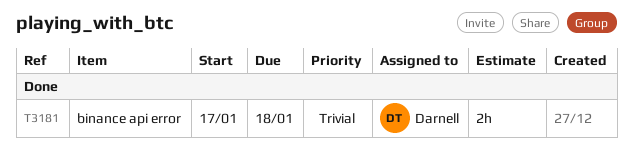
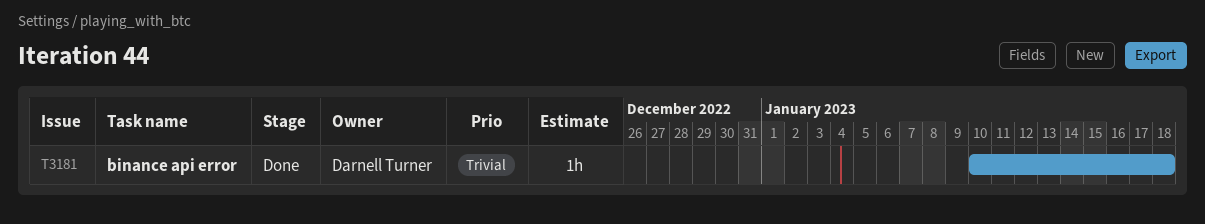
T3181, estimate: 2h -> 1h
T3181, start: Jan 17 -> Jan 10

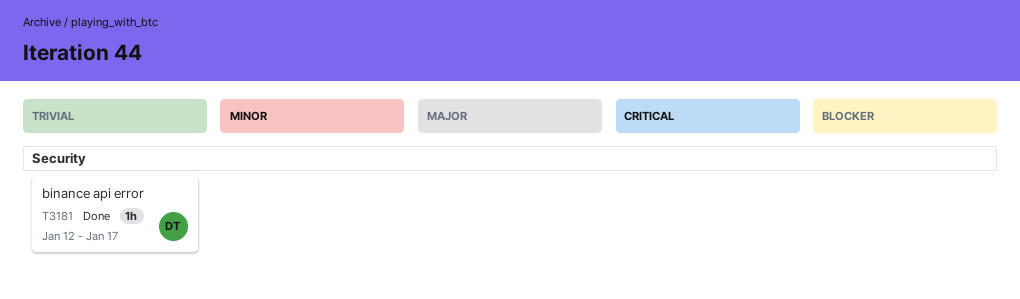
T3181, start: Jan 10 -> Jan 12
T3181, due: Jan 18 -> Jan 17

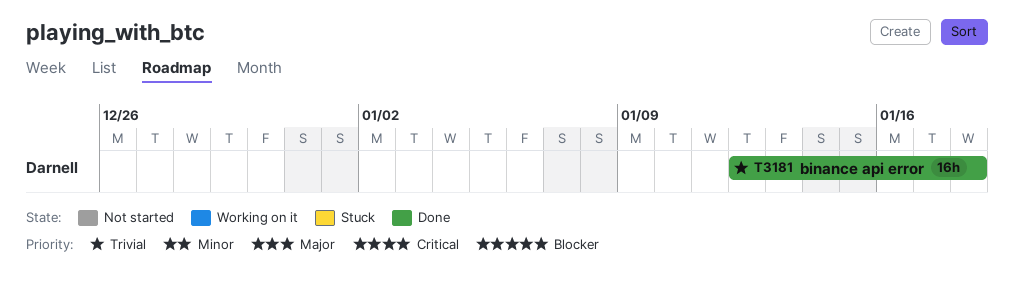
T3181, estimate: 1h -> 16h
T3181, due: Jan 17 -> Jan 18

